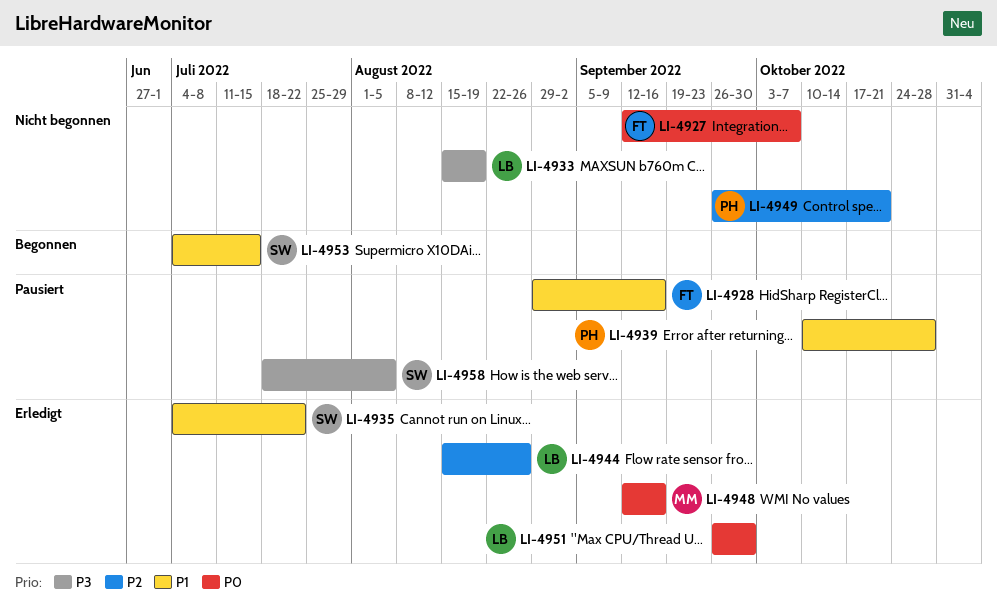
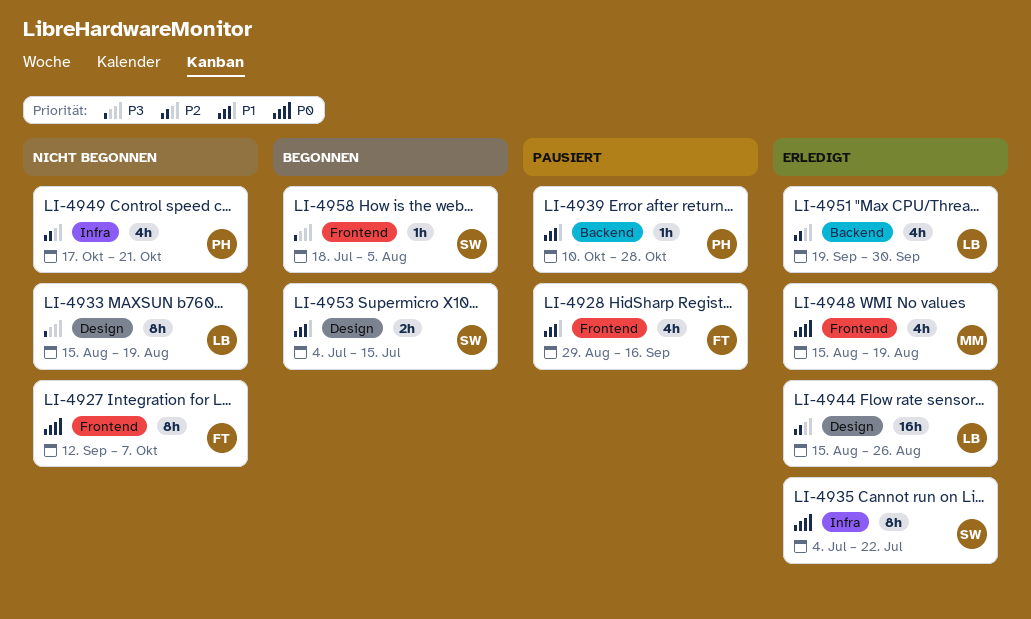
LI-4935, priority: P1 -> P0
LI-4948, start: Sep 12 -> Aug 15
LI-4948, due: Sep 16 -> Aug 19
LI-4949, start: Sep 26 -> Oct 17
LI-4951, priority: P0 -> P2
LI-4951, start: Sep 26 -> Sep 19
LI-4958, status: Pausiert -> Begonnen

